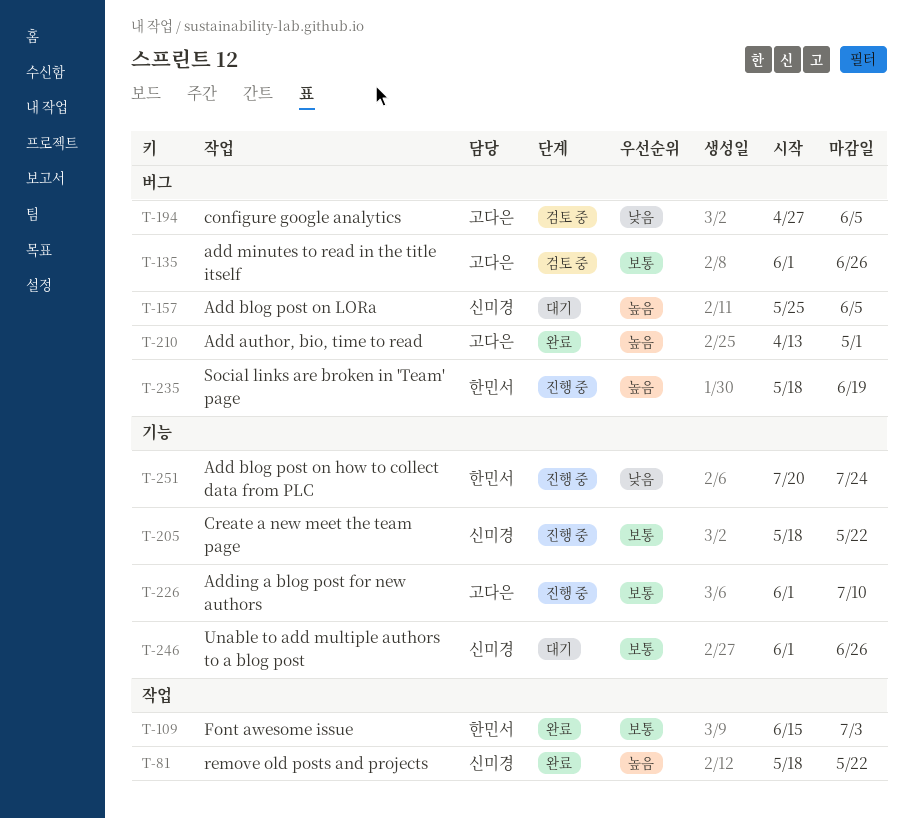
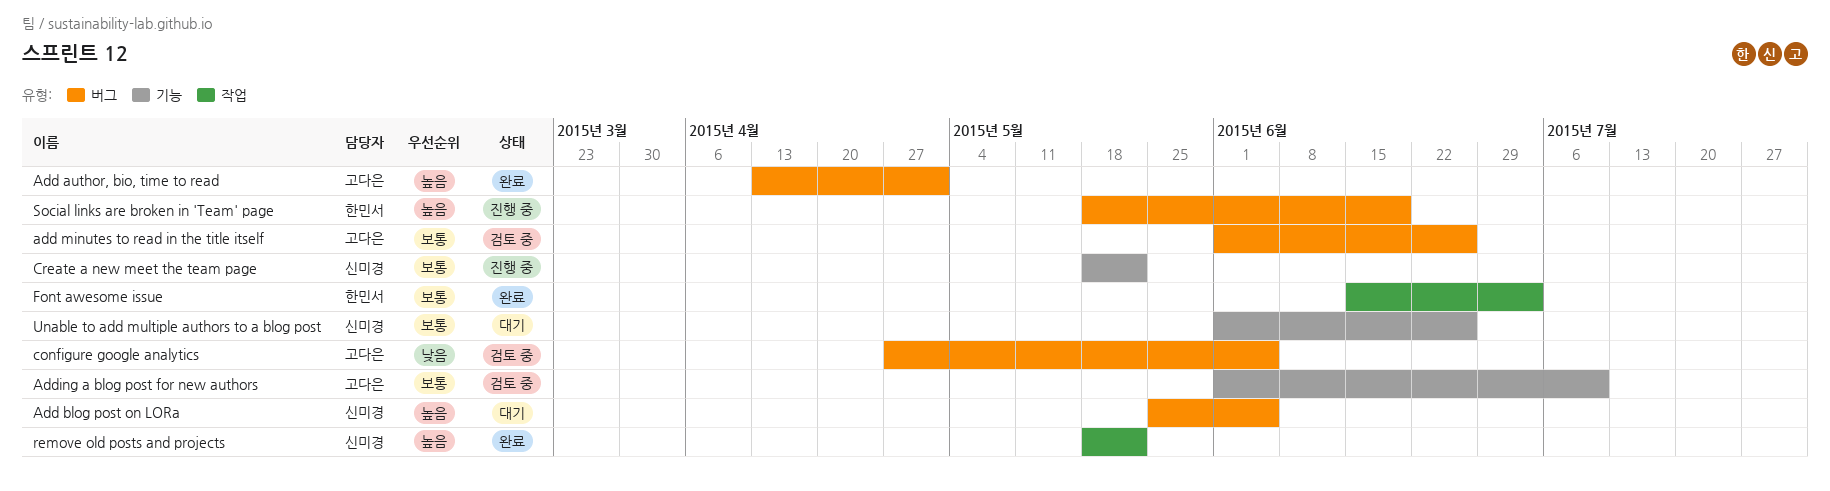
Add blog post on how to collect data from PLC: present -> none
Adding a blog post for new authors, status: 진행 중 -> 검토 중

